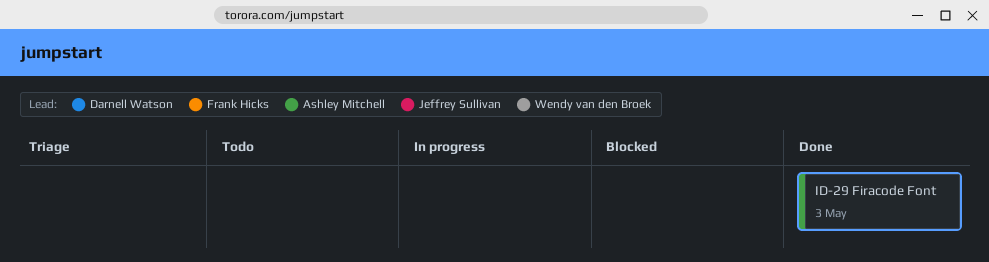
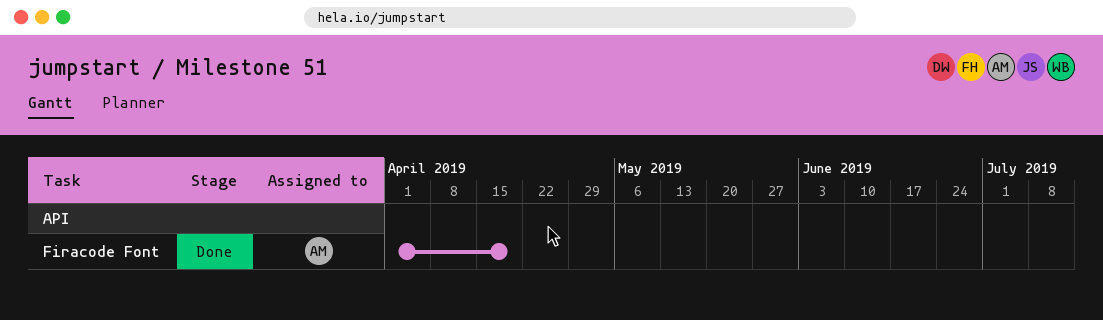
Firacode Font, due: May 3 -> Apr 19

